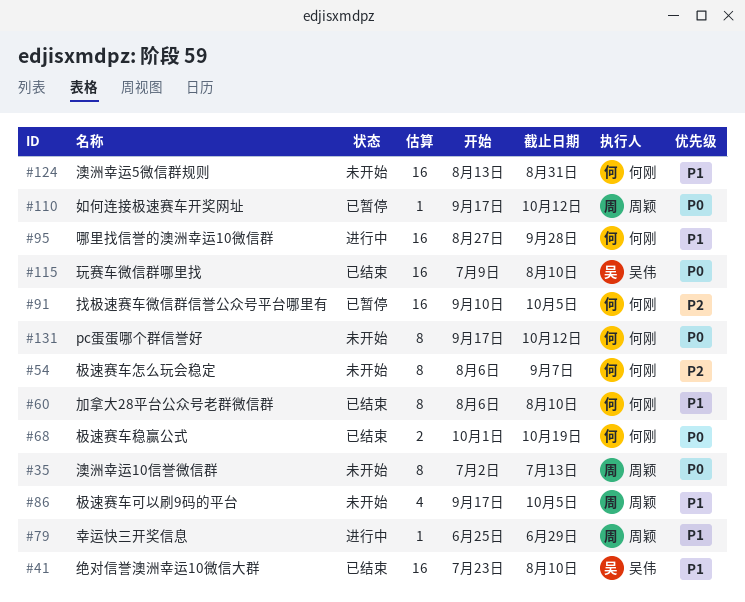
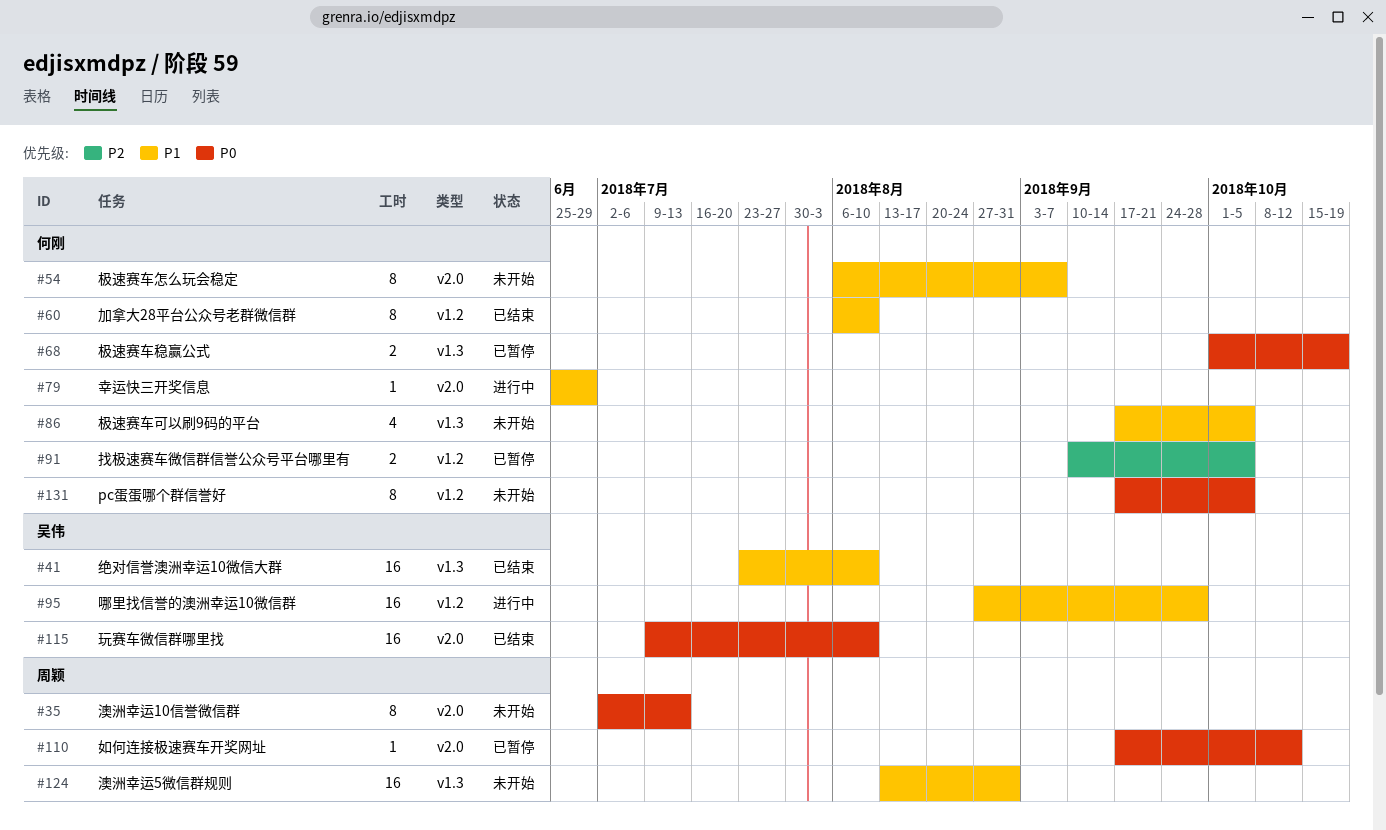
#54, priority: P2 -> P1
#68, status: 已结束 -> 已暂停
#79, owner: 周颖 -> 何刚
#86, owner: 周颖 -> 何刚
#91, estimate: 16 -> 2
#95, owner: 何刚 -> 吴伟
#124, owner: 何刚 -> 周颖
#131, due: Oct 12 -> Oct 5

